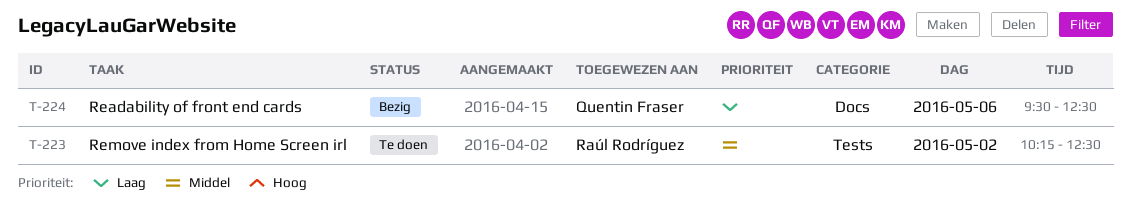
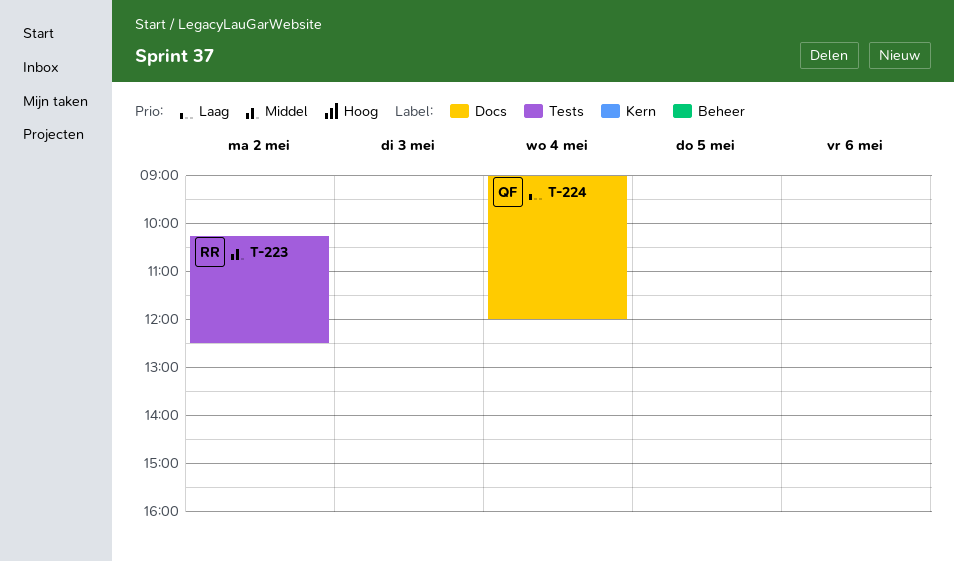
T-224, day: May 6 -> May 4
T-224, begins: 09:30 -> 09:00
T-224, ends: 12:30 -> 12:00

